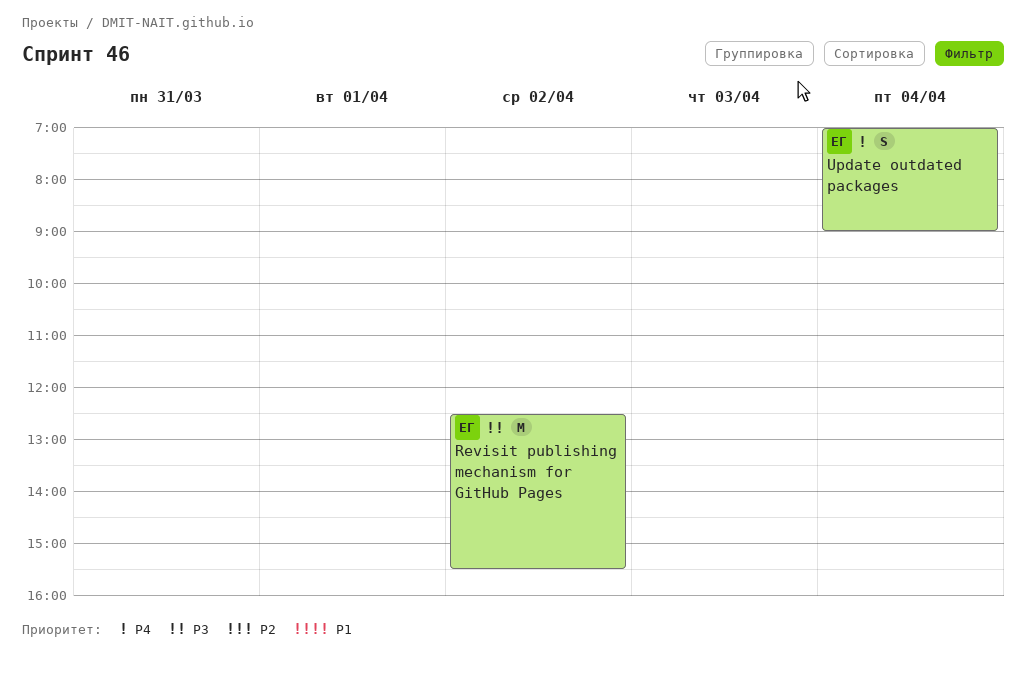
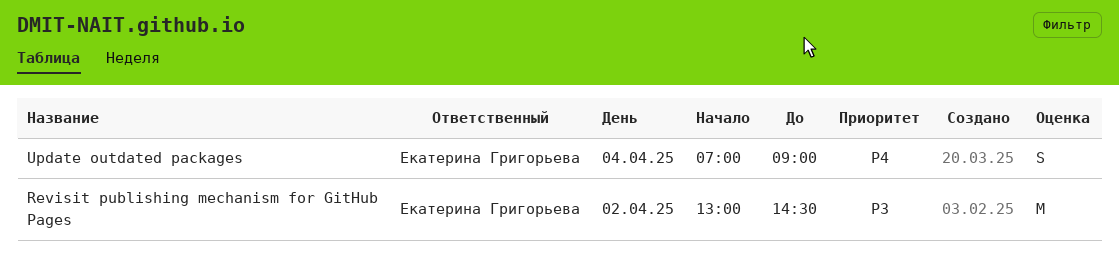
Revisit publishing mechanism for GitHub Pages, begins: 12:30 -> 13:00
Revisit publishing mechanism for GitHub Pages, ends: 15:30 -> 14:30

